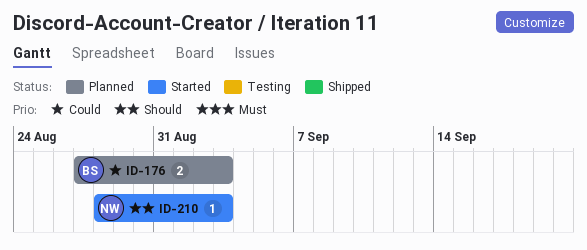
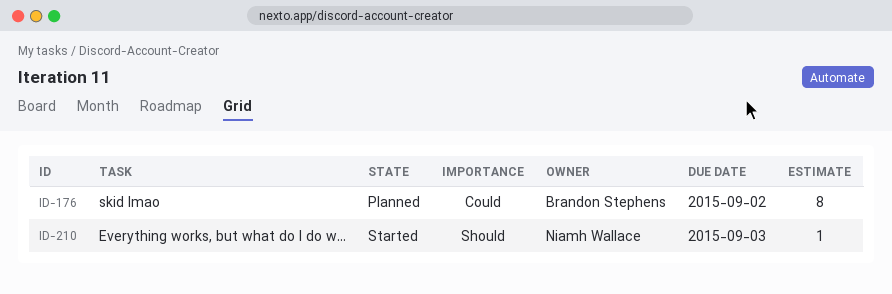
ID-176, estimate: 2 -> 8
ID-176, due: Sep 3 -> Sep 2

